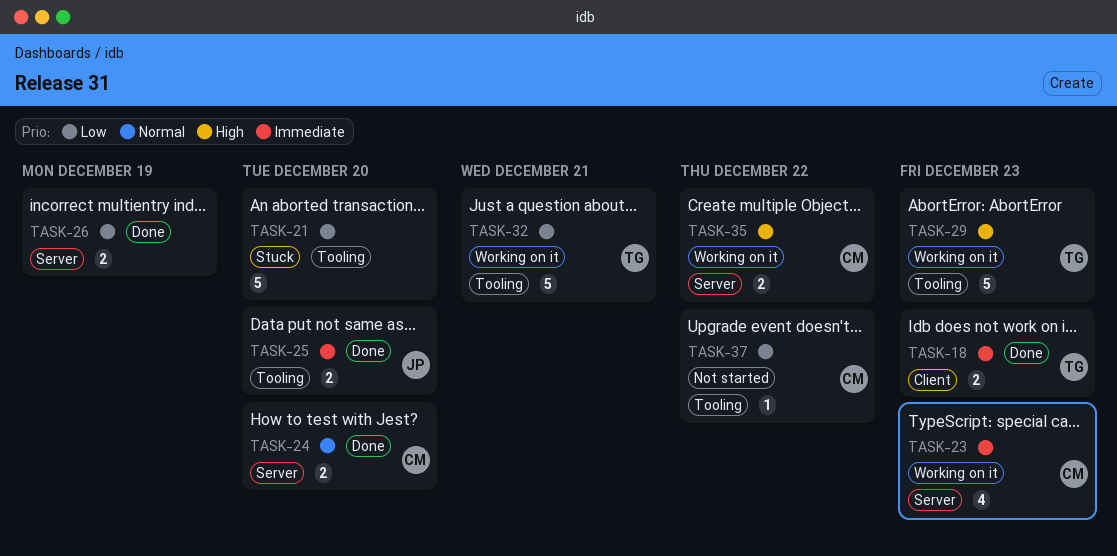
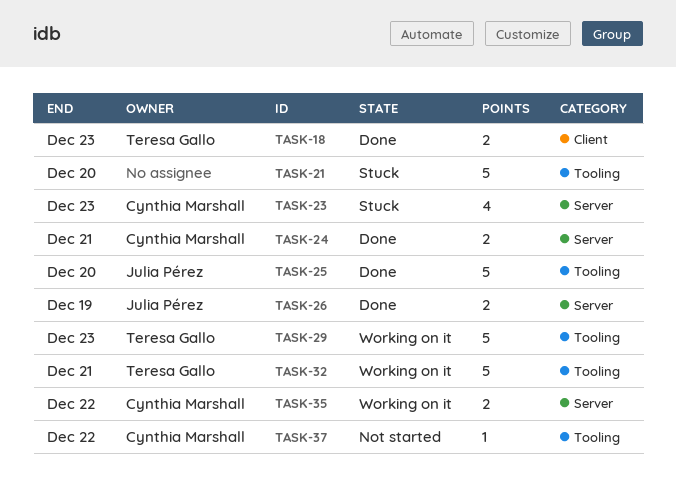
TASK-23, status: Working on it -> Stuck
TASK-24, due: Dec 20 -> Dec 21
TASK-25, estimate: 2 -> 5
TASK-26, owner: none -> Julia Pérez

